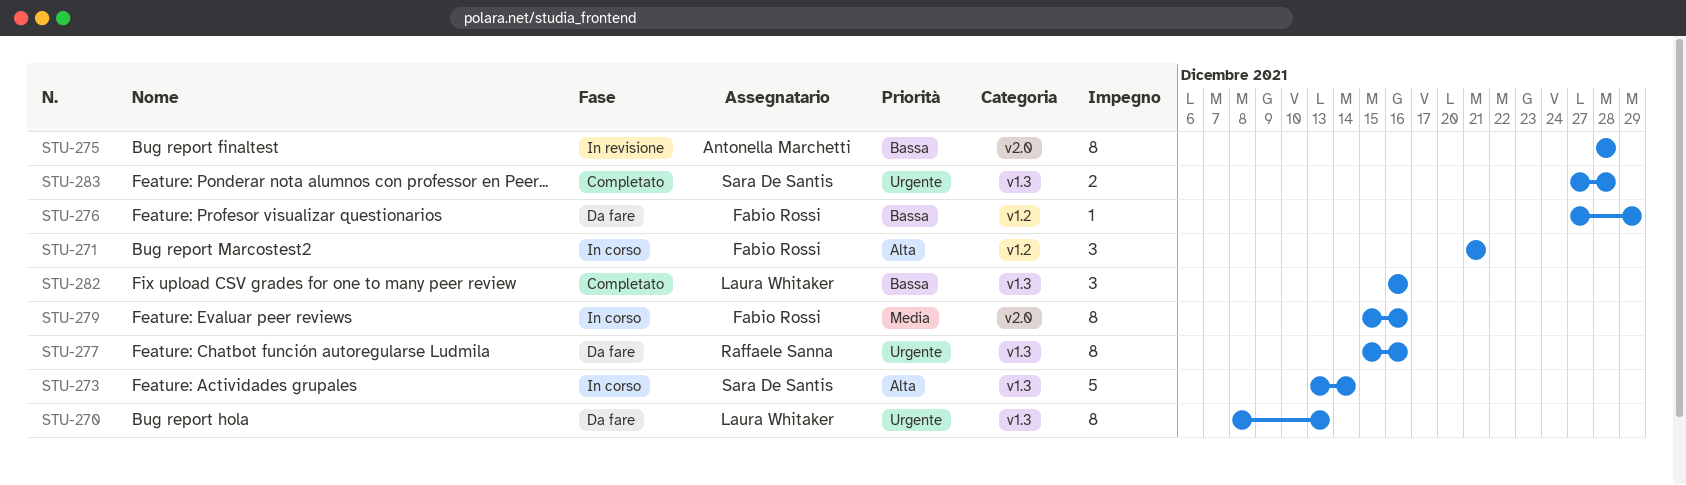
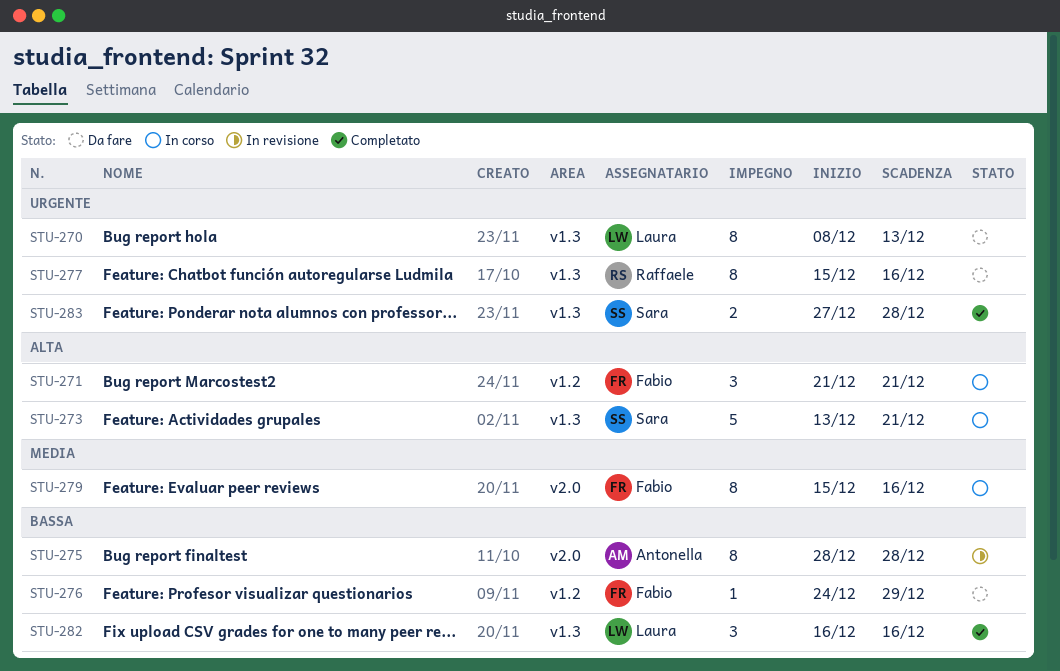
STU-273, due: Dec 14 -> Dec 21
STU-276, start: Dec 27 -> Dec 24

